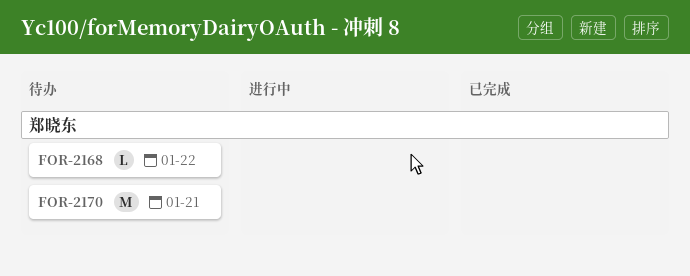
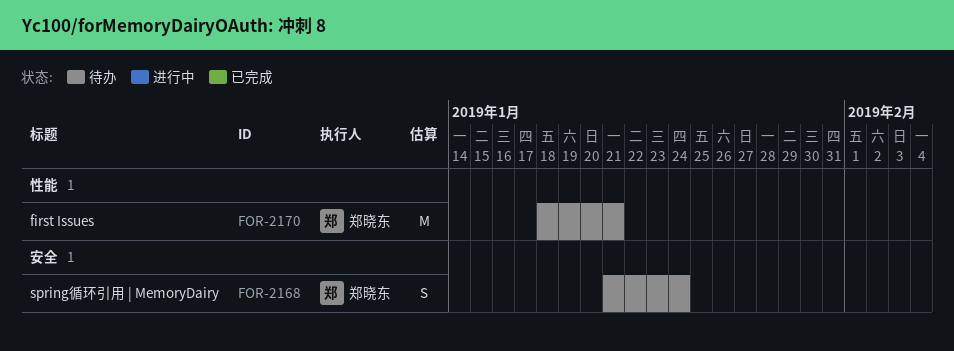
FOR-2168, estimate: L -> S
FOR-2168, due: Jan 22 -> Jan 24

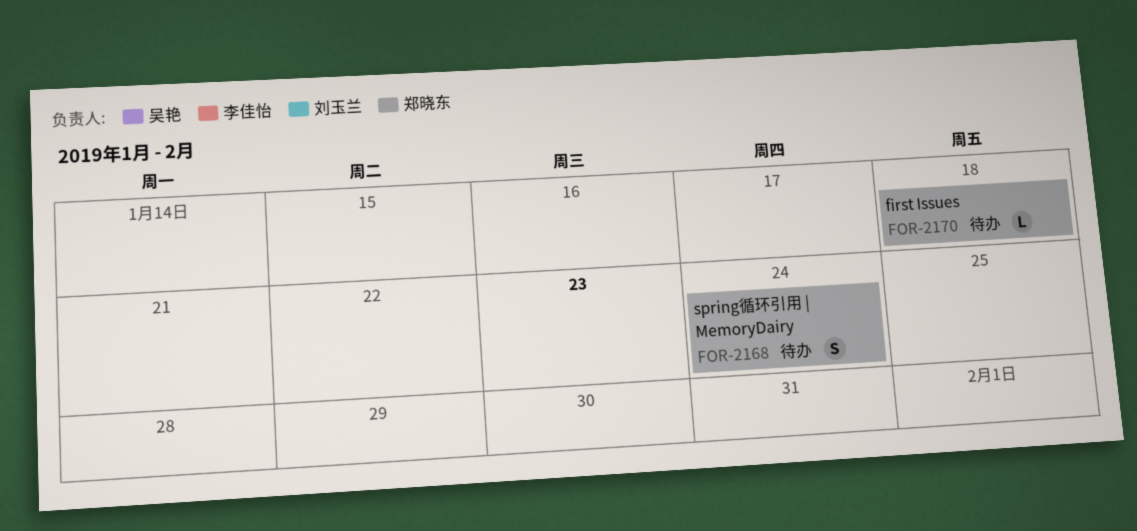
FOR-2170, estimate: M -> L
FOR-2170, due: Jan 21 -> Jan 18

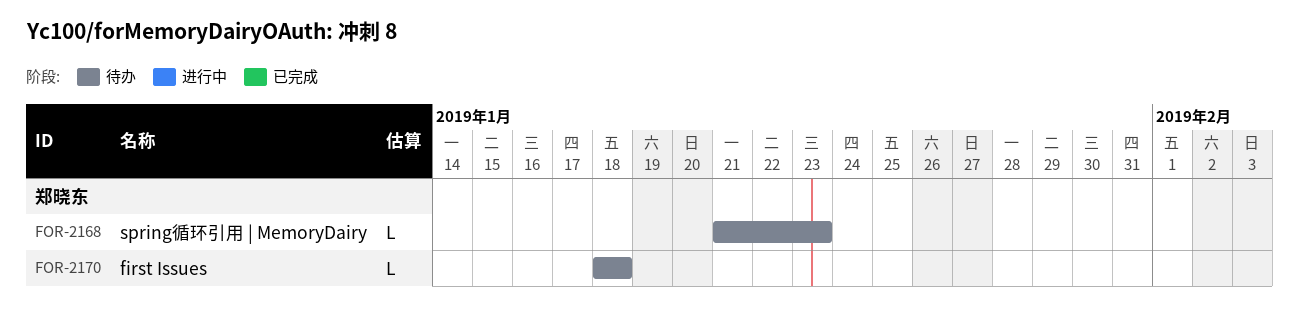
FOR-2168, estimate: S -> L
FOR-2168, due: Jan 24 -> Jan 23

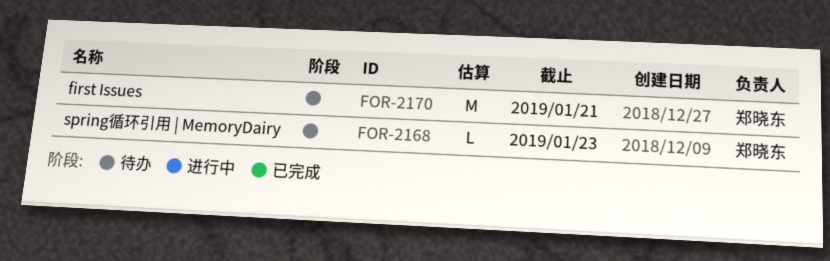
FOR-2170, estimate: L -> M
FOR-2170, due: Jan 18 -> Jan 21

